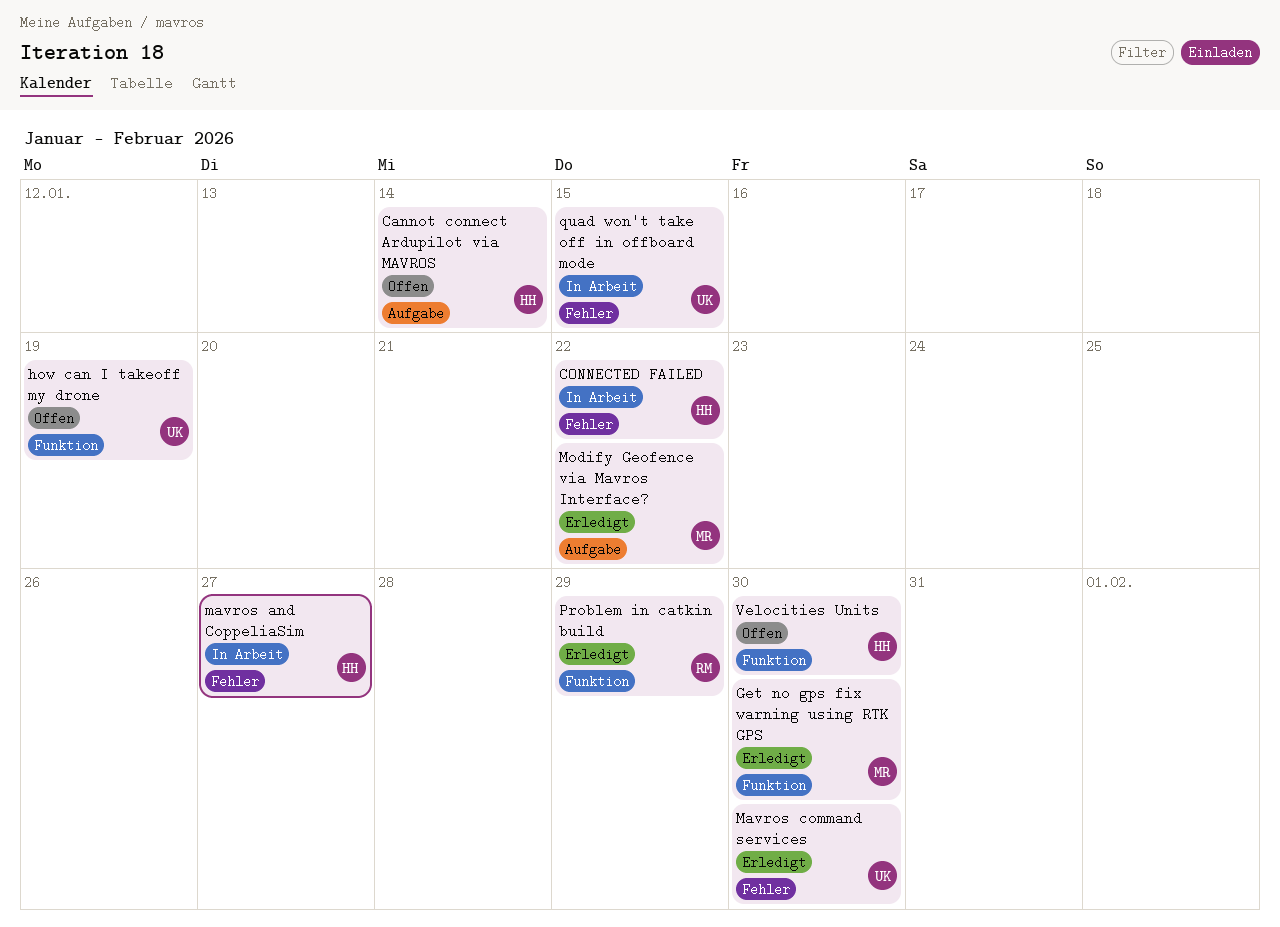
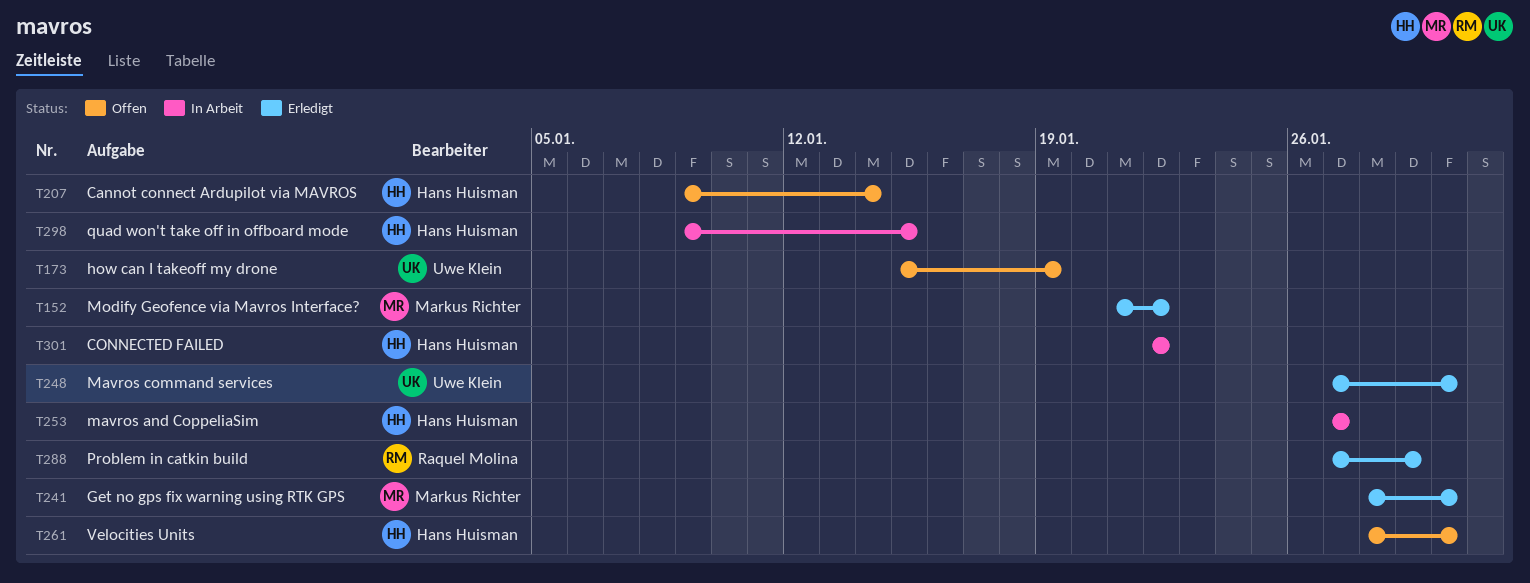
quad won't take off in offboard mode, owner: Uwe Klein -> Hans Huisman

